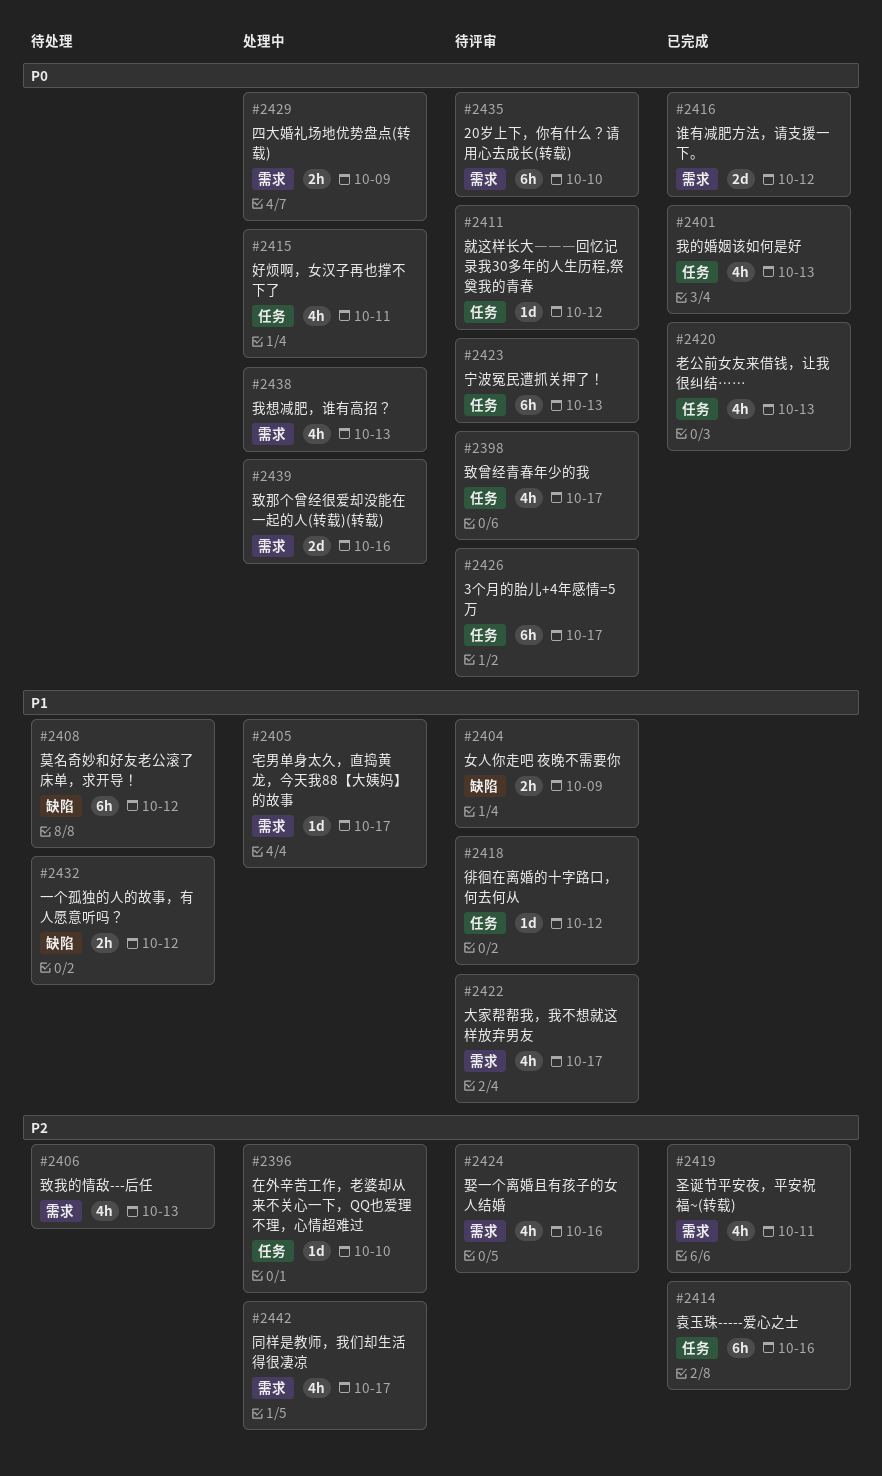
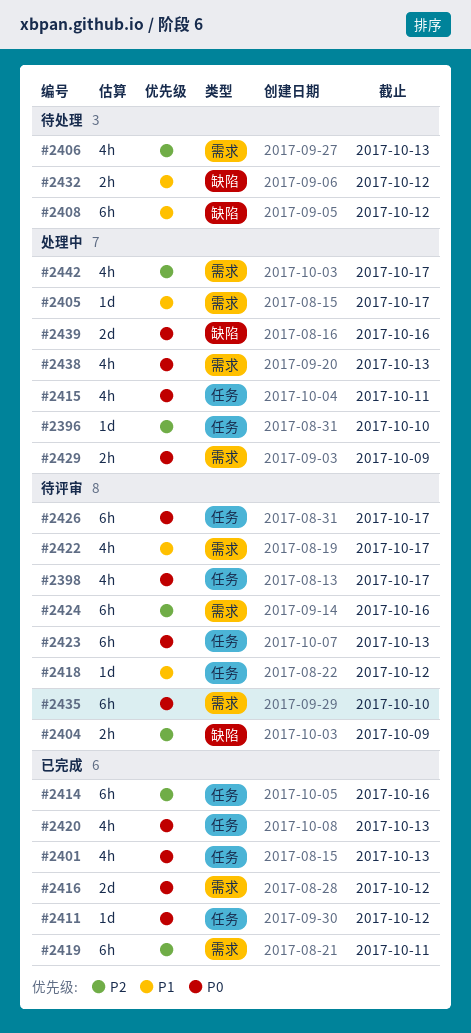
#2404, priority: P1 -> P2
#2411, status: 待评审 -> 已完成
#2419, estimate: 4h -> 6h
#2424, estimate: 4h -> 6h
#2439, label: 需求 -> 缺陷

